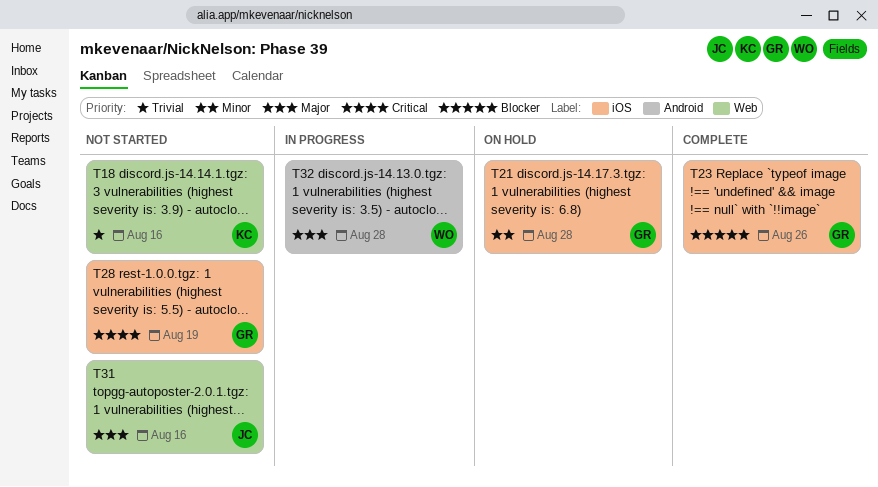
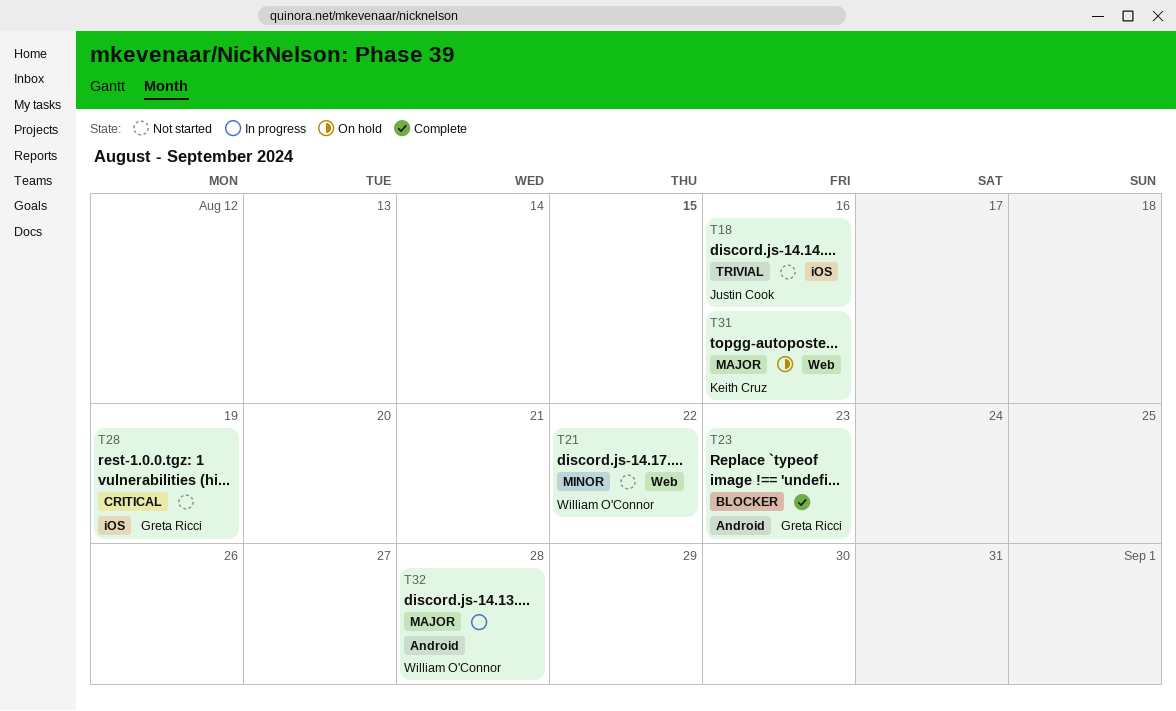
T18, owner: Keith Cruz -> Justin Cook
T18, label: Web -> iOS
T21, status: On hold -> Not started
T21, owner: Greta Ricci -> William O'Connor
T21, label: iOS -> Web
T21, due: Aug 28 -> Aug 22
T23, label: iOS -> Android
T23, due: Aug 26 -> Aug 23
T31, status: Not started -> On hold
T31, owner: Justin Cook -> Keith Cruz

